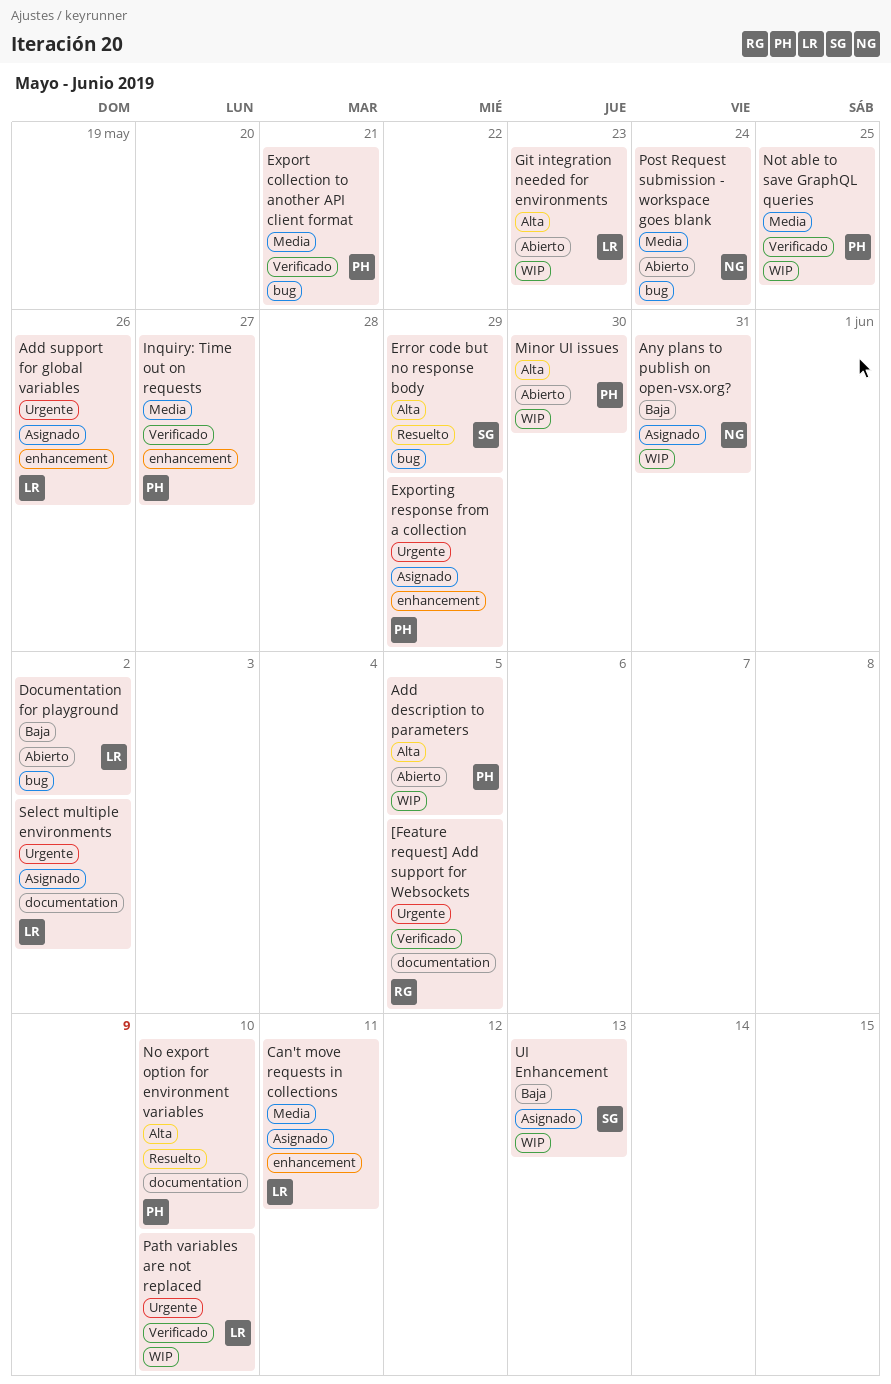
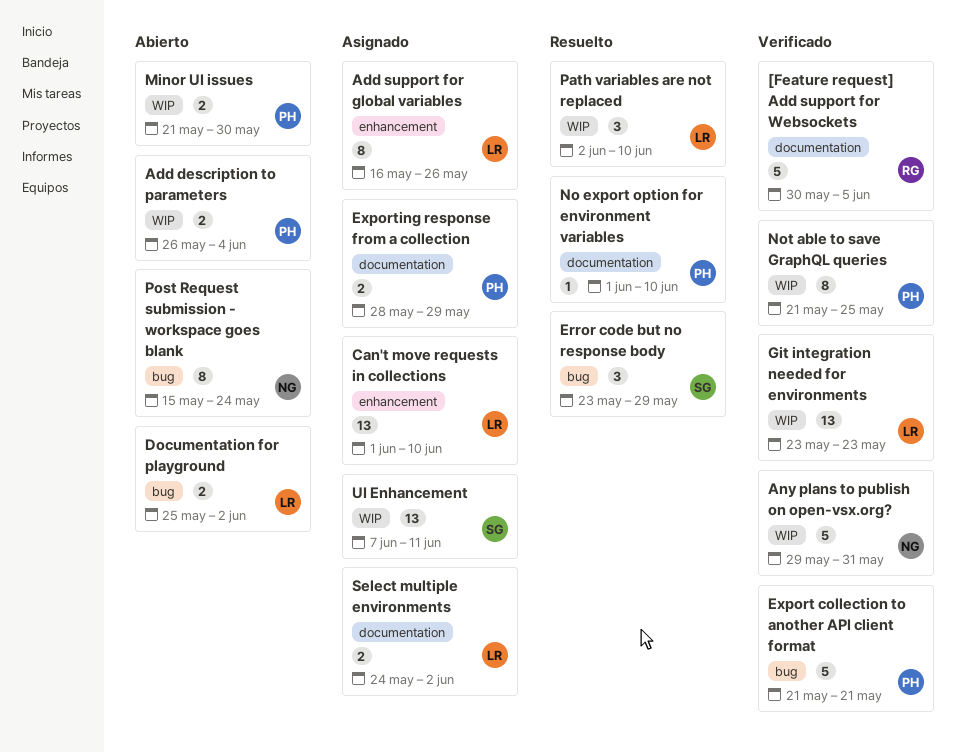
Add description to parameters, due: Jun 5 -> Jun 4
Any plans to publish on open-vsx.org?, status: Asignado -> Verificado
Can't move requests in collections, due: Jun 11 -> Jun 10
Exporting response from a collection, label: enhancement -> documentation
Git integration needed for environments, status: Abierto -> Verificado
Inquiry: Time out on requests: present -> none
Path variables are not replaced, status: Verificado -> Resuelto
UI Enhancement, due: Jun 13 -> Jun 11

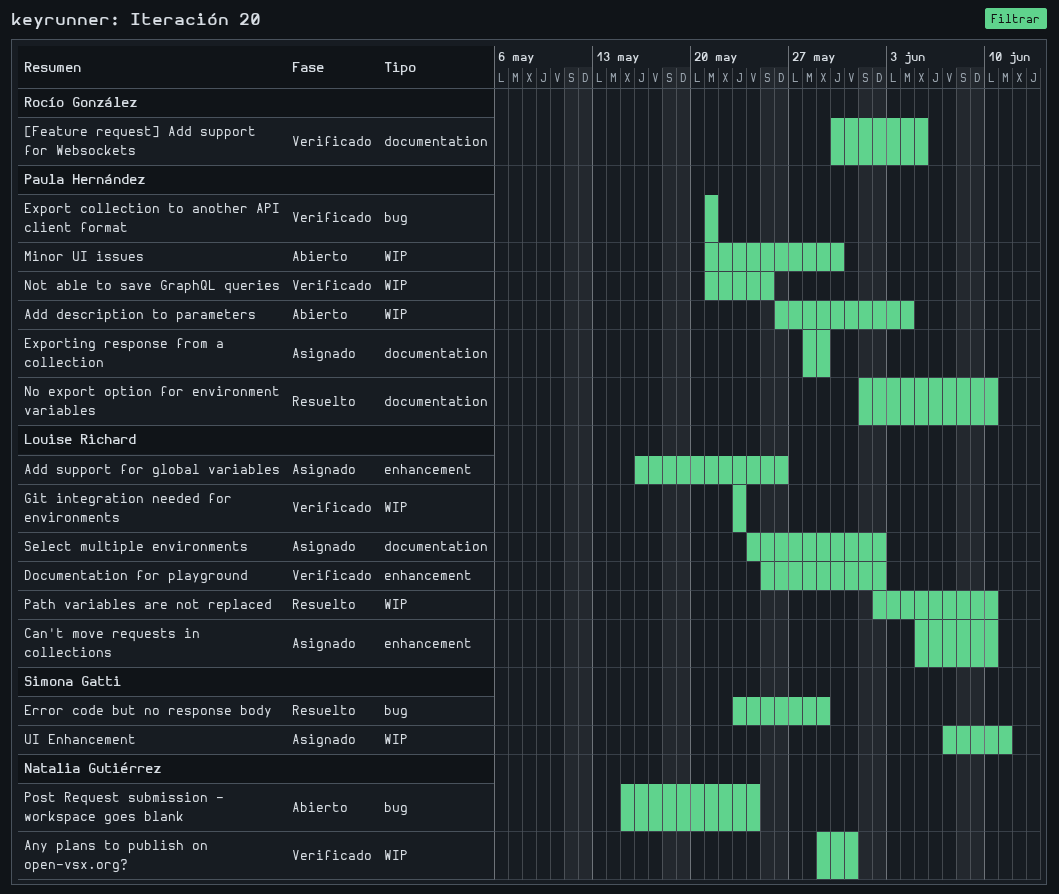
Can't move requests in collections, start: Jun 1 -> Jun 5
Documentation for playground, status: Abierto -> Verificado
Documentation for playground, label: bug -> enhancement

